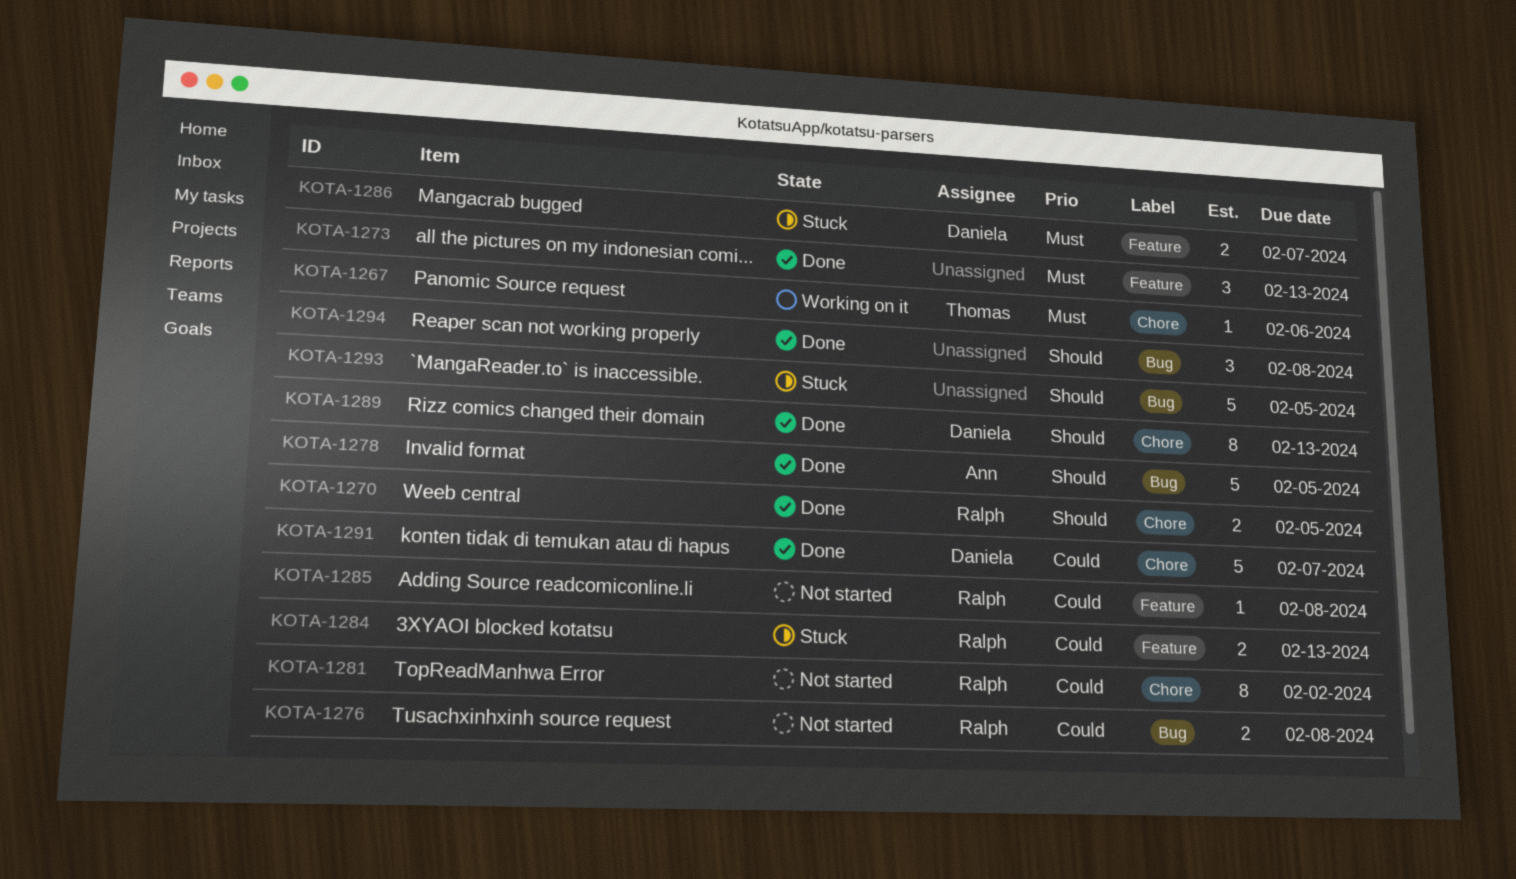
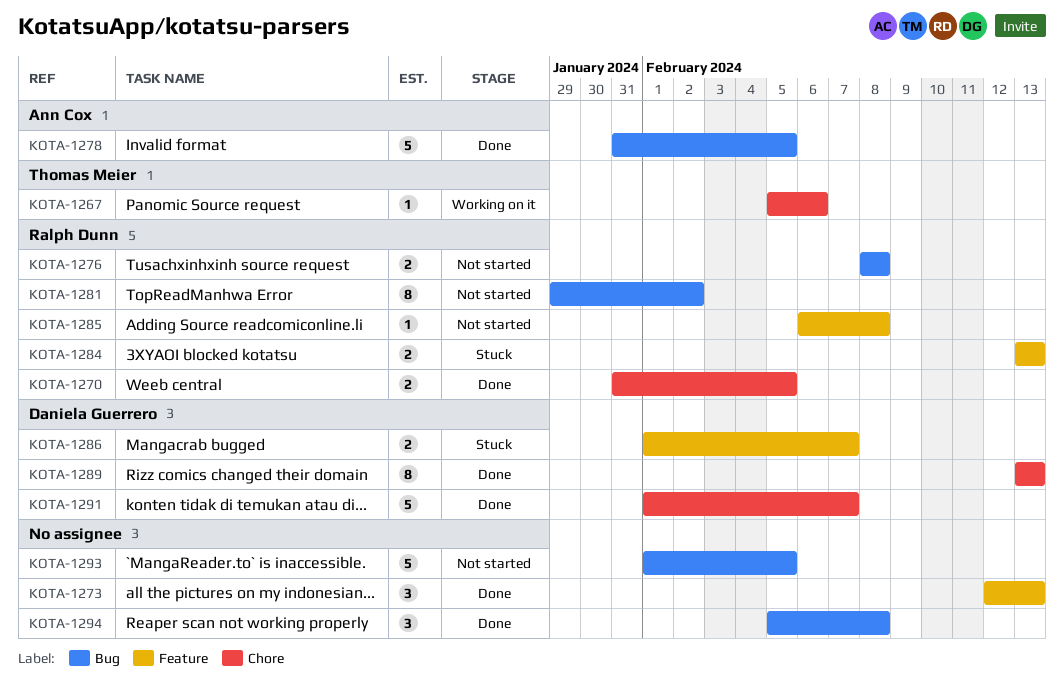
KOTA-1281, label: Chore -> Bug
KOTA-1293, status: Stuck -> Not started

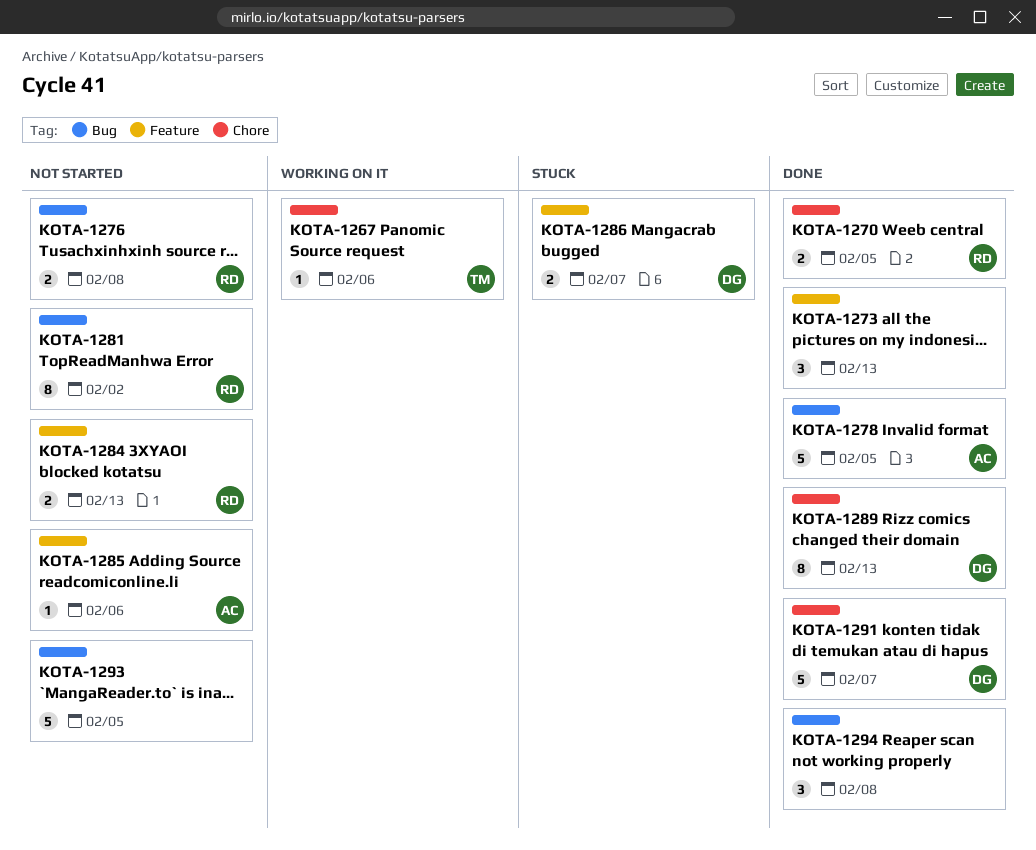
KOTA-1284, status: Stuck -> Not started
KOTA-1285, owner: Ralph Dunn -> Ann Cox
KOTA-1285, due: Feb 8 -> Feb 6

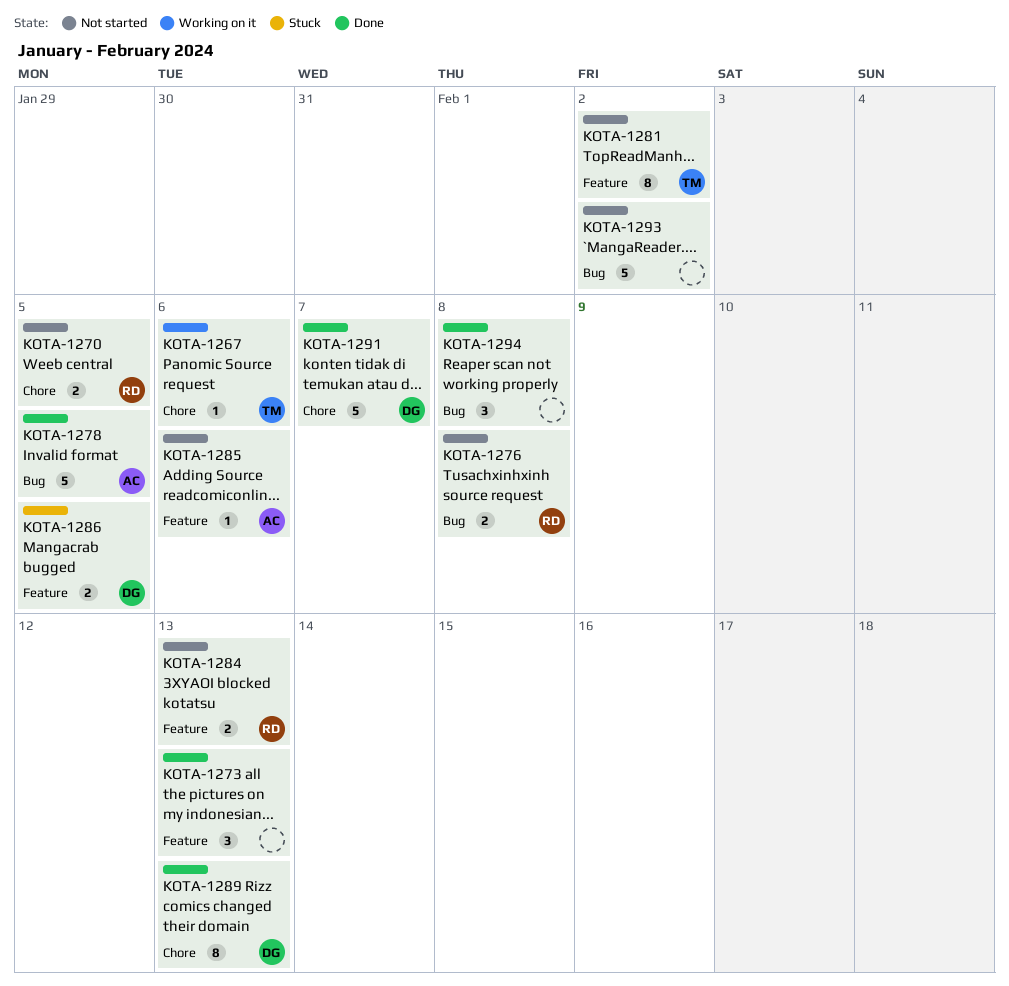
KOTA-1270, status: Done -> Not started
KOTA-1281, owner: RD -> TM
KOTA-1281, label: Bug -> Feature
KOTA-1286, due: Feb 7 -> Feb 5
KOTA-1293, due: Feb 5 -> Feb 2

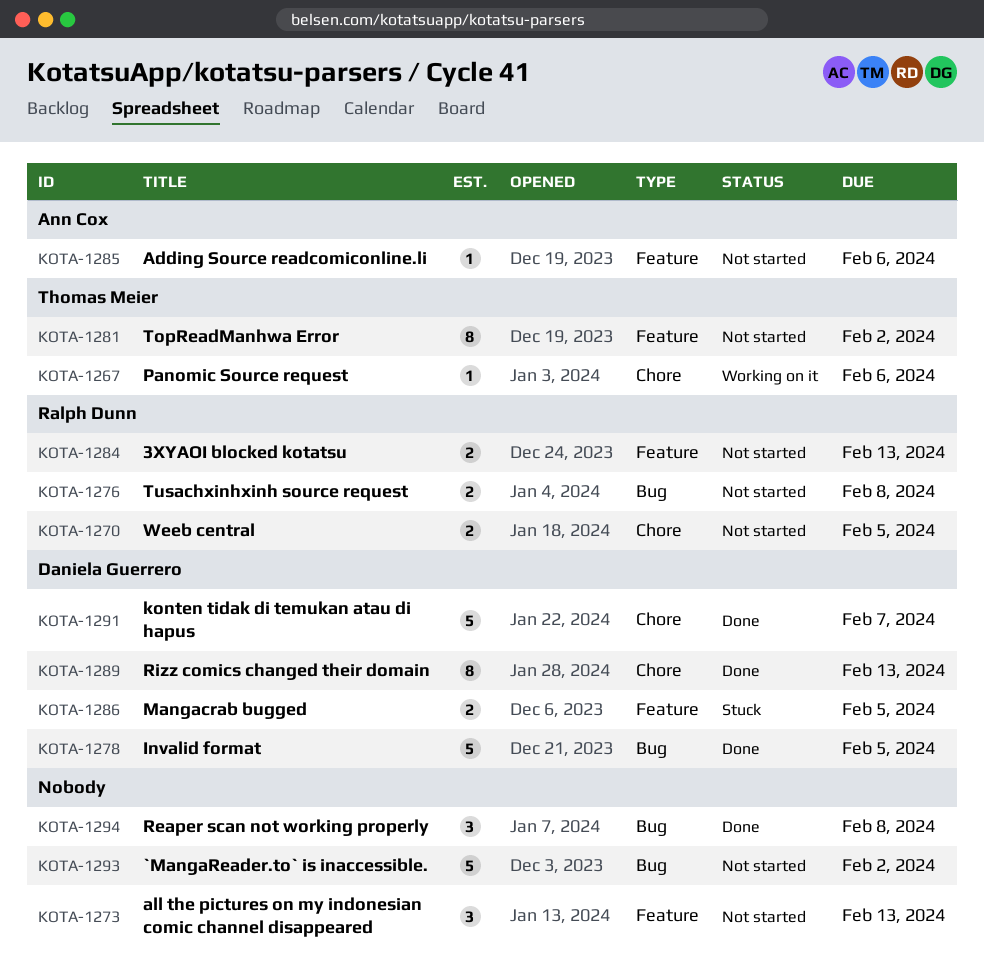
KOTA-1273, status: Done -> Not started
KOTA-1278, owner: Ann Cox -> Daniela Guerrero

